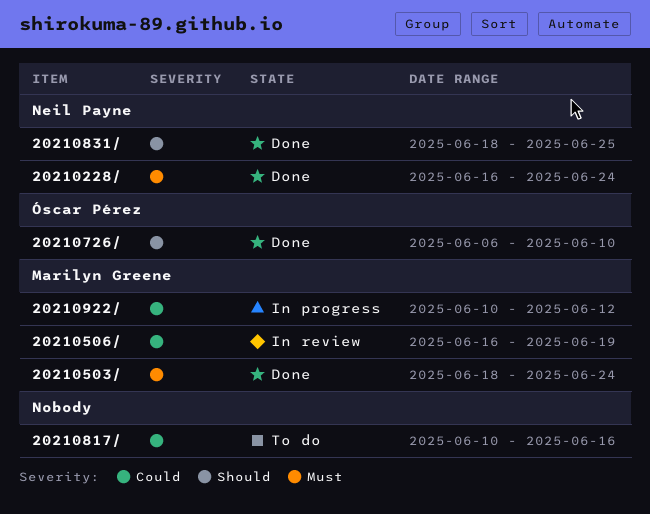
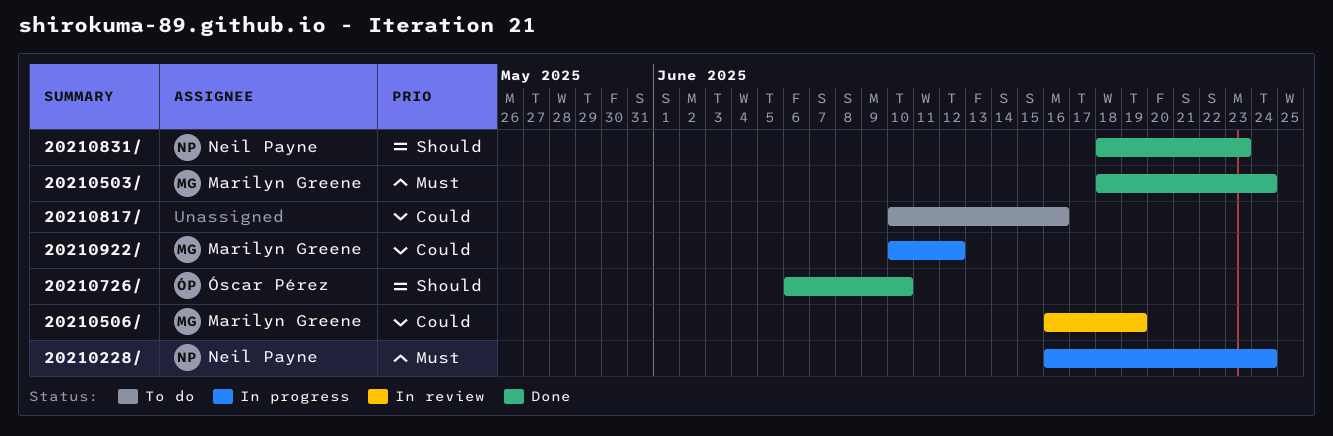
20210228/, status: Done -> In progress
20210831/, due: Jun 25 -> Jun 23

